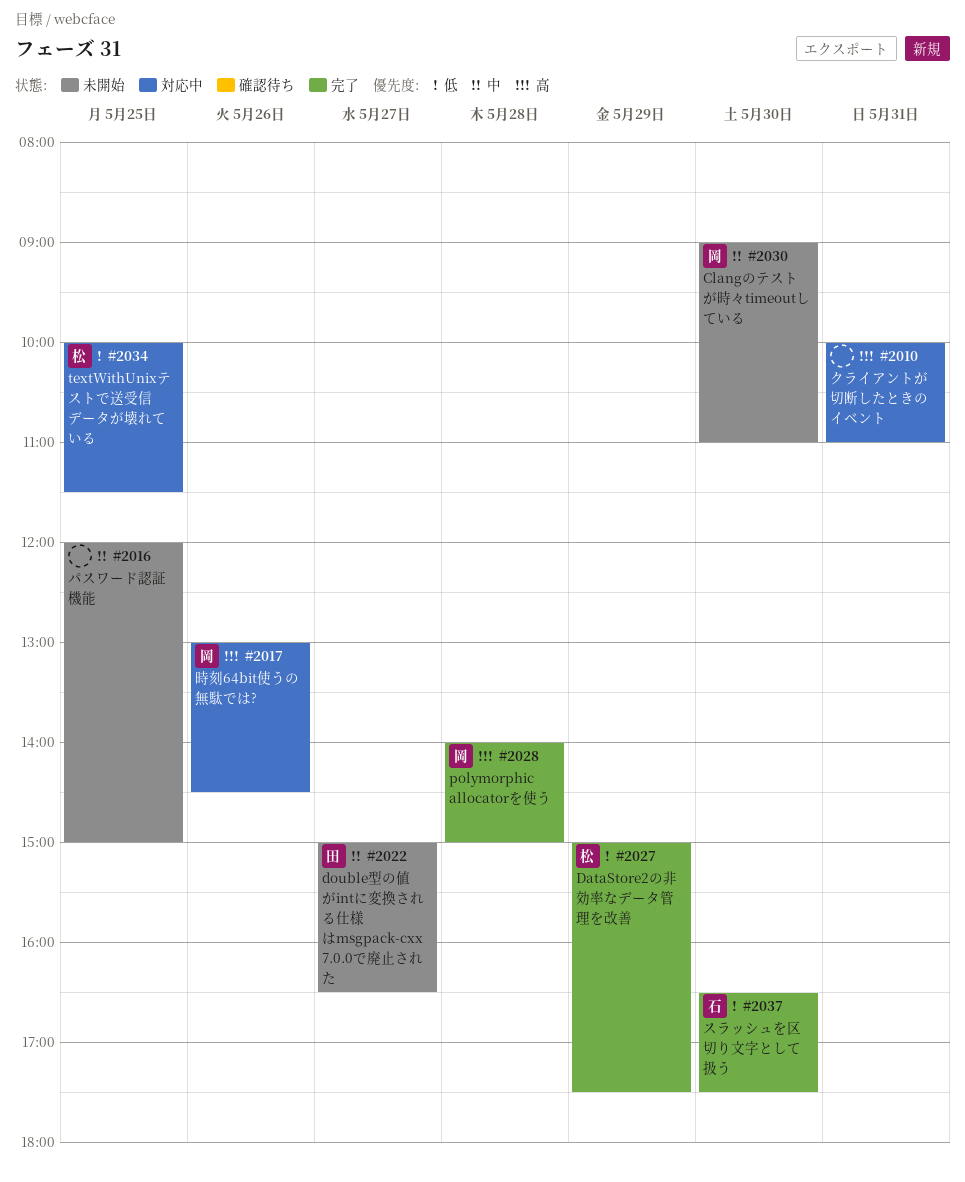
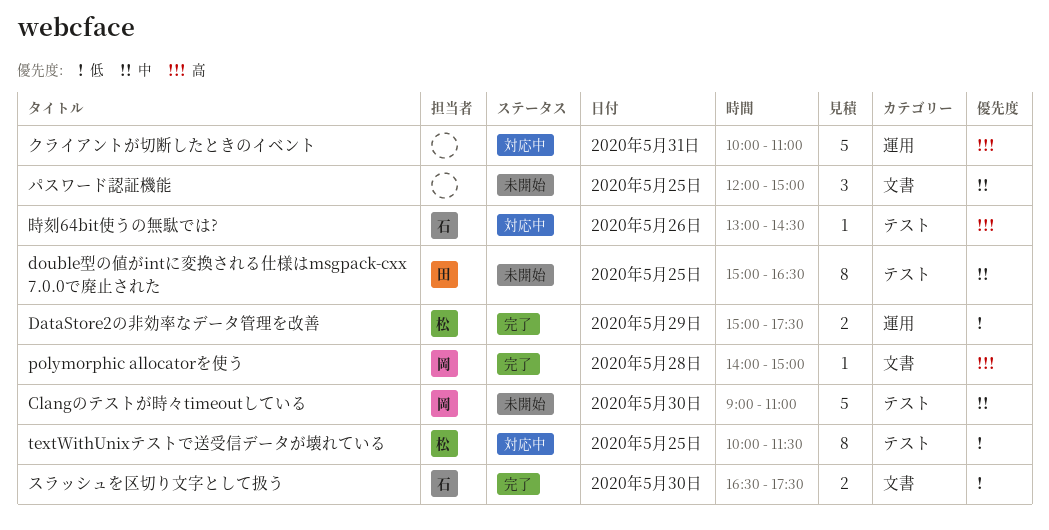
double型の値がintに変換される仕様はmsgpack-cxx 7.0.0で廃止された, day: May 27 -> May 25
時刻64bit使うの無駄では?, owner: 岡 -> 石

